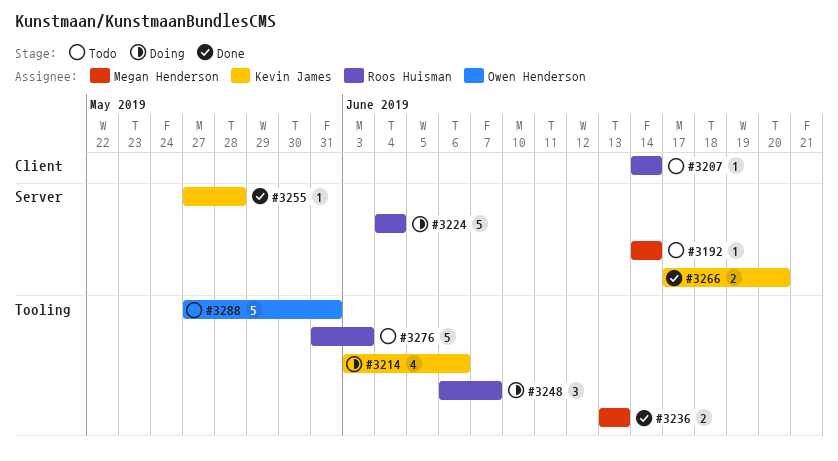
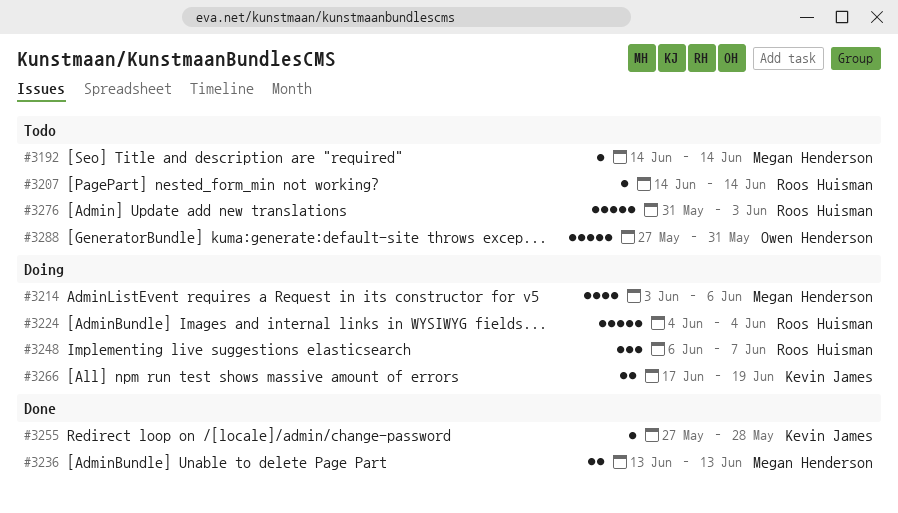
#3214, owner: Kevin James -> Megan Henderson
#3266, status: Done -> Doing
#3266, due: Jun 20 -> Jun 19

